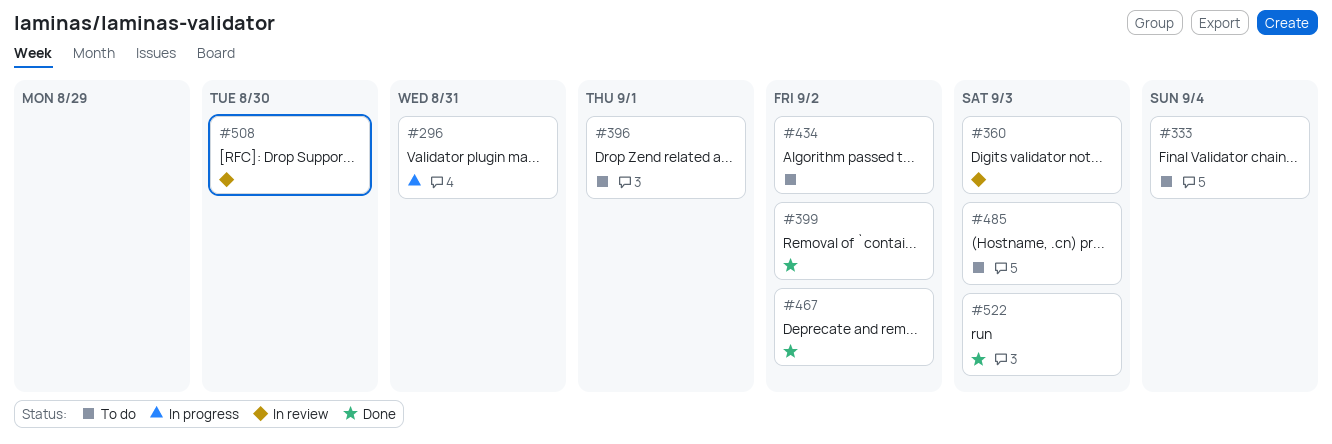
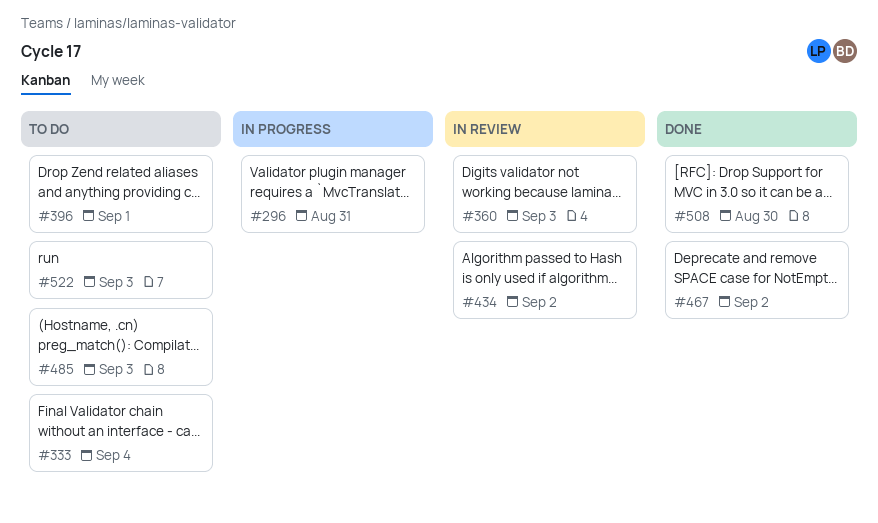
#399: present -> none
#434, status: To do -> In review
#508, status: In review -> Done
#522, status: Done -> To do

